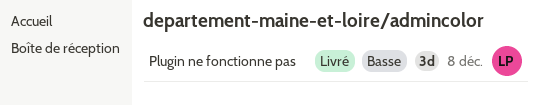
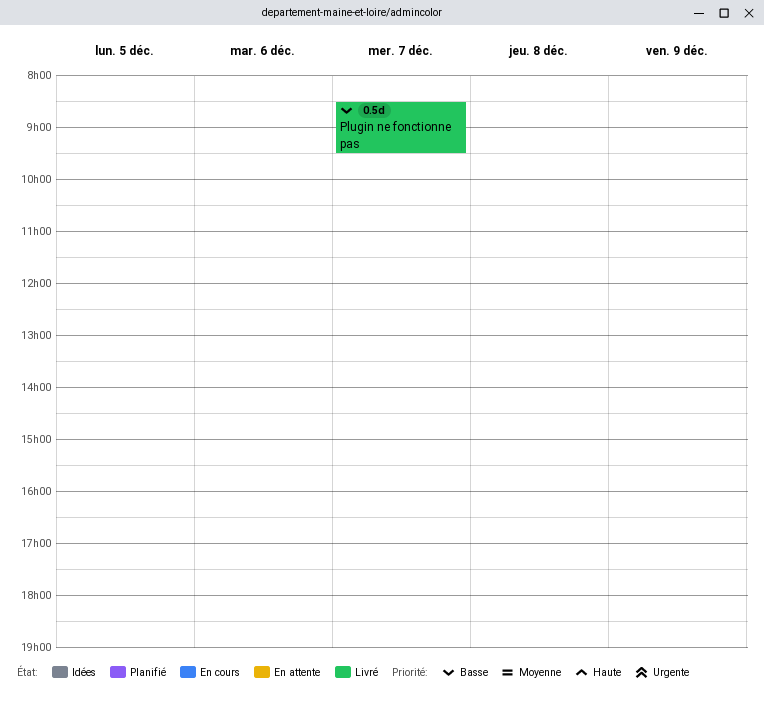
Plugin ne fonctionne pas, estimate: 3d -> 0.5d
Plugin ne fonctionne pas, day: Dec 8 -> Dec 7

